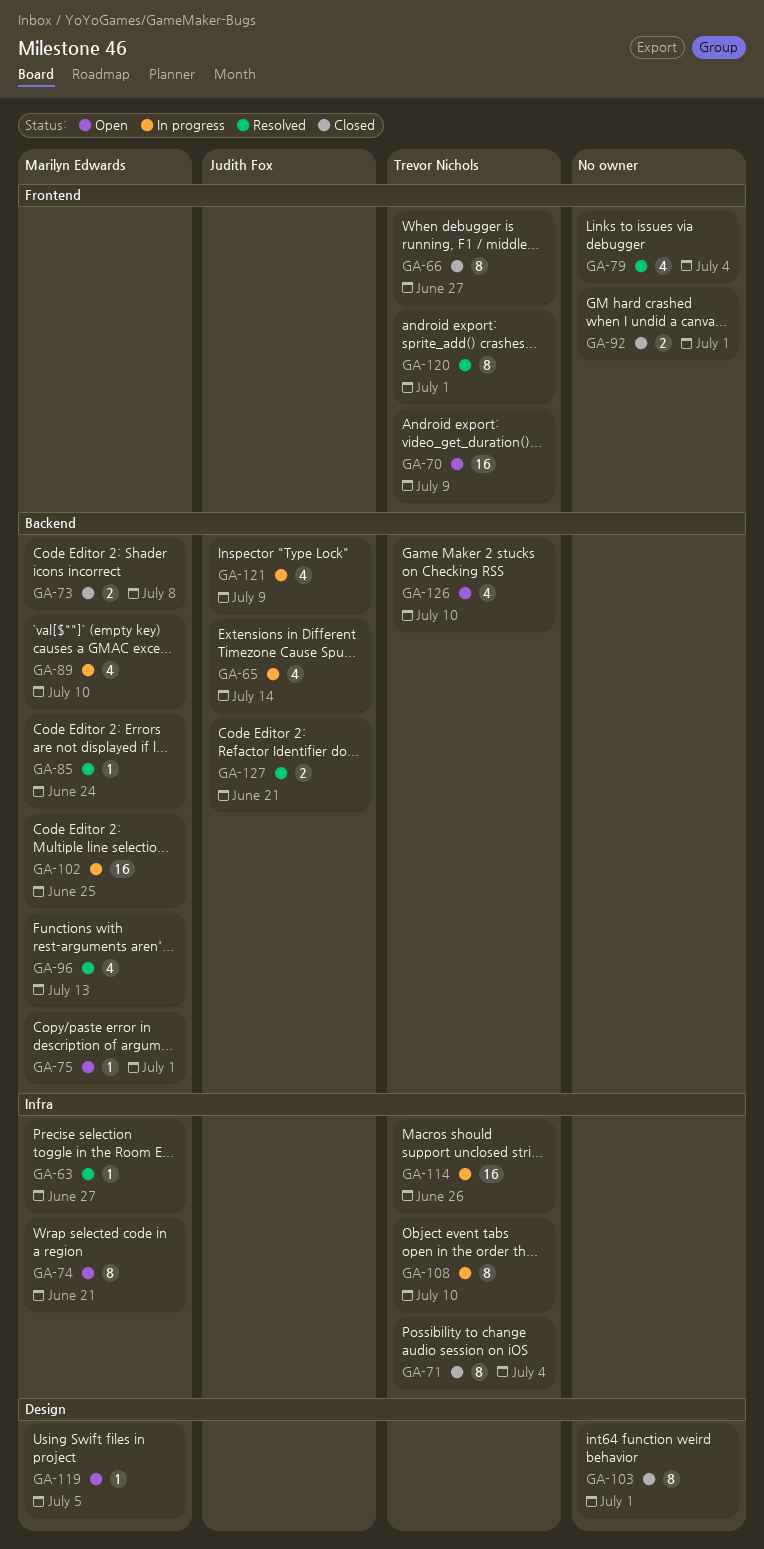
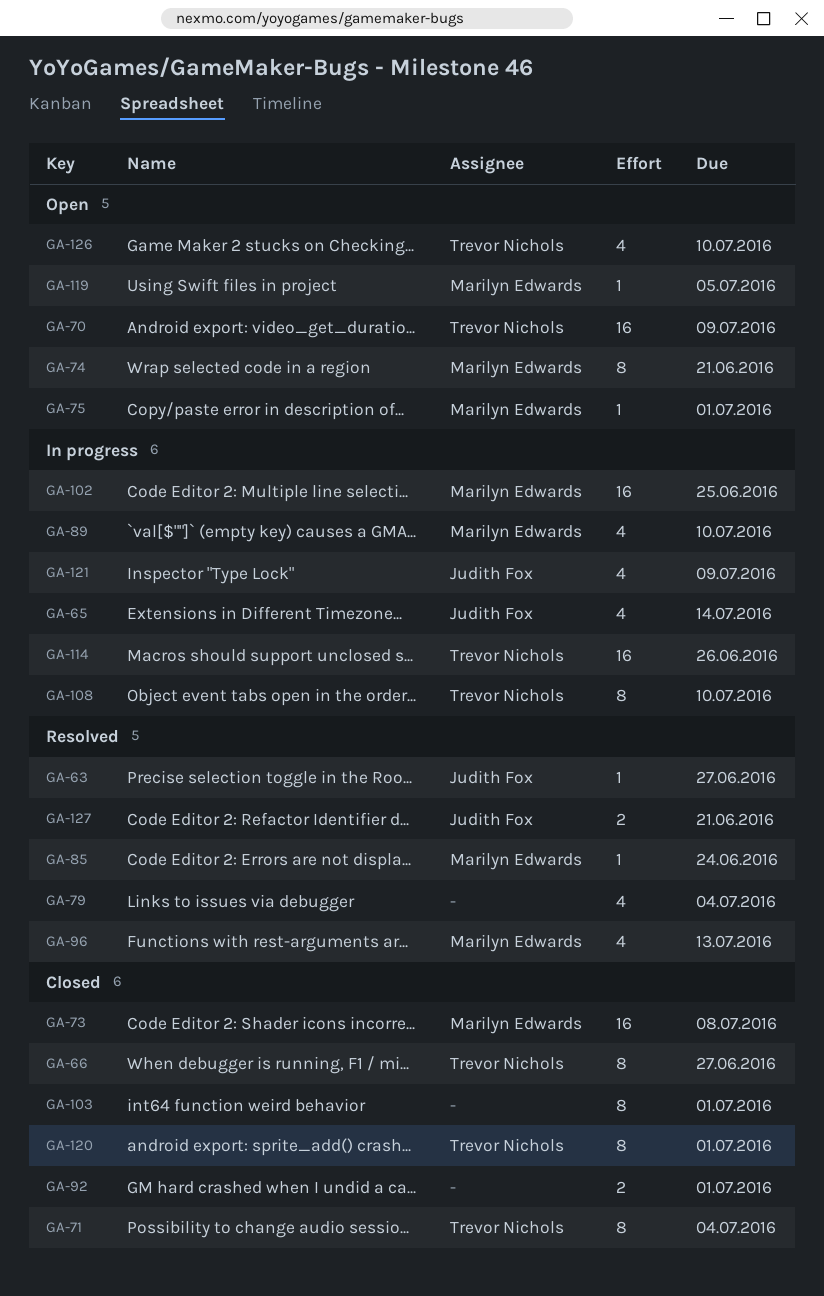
GA-63, owner: Marilyn Edwards -> Judith Fox
GA-73, estimate: 2 -> 16
GA-120, status: Resolved -> Closed

